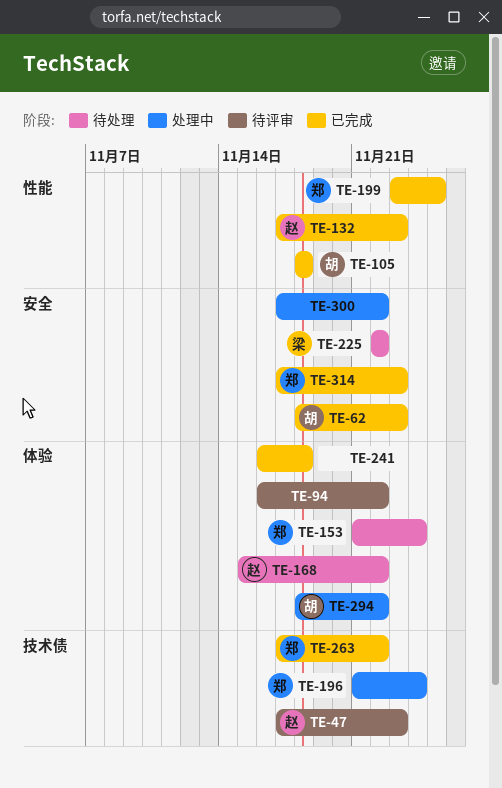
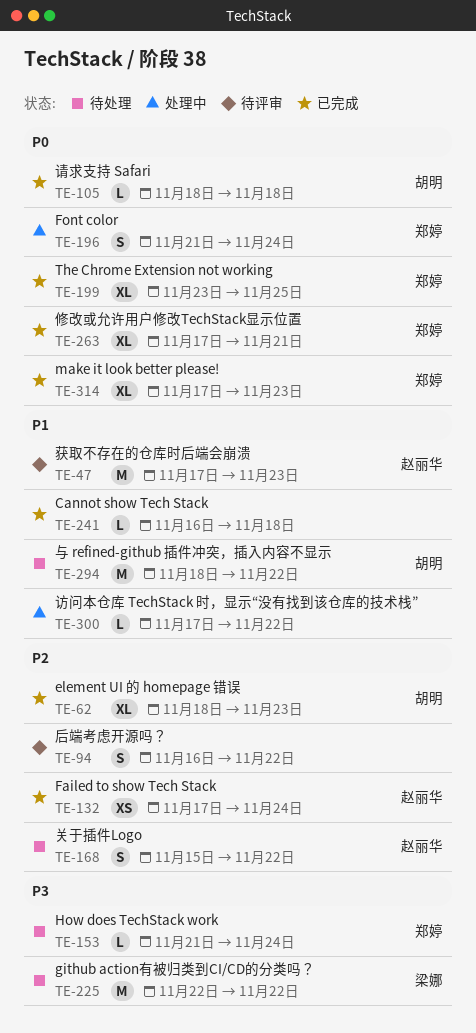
TE-132, due: Nov 23 -> Nov 24
TE-263, due: Nov 22 -> Nov 21
TE-294, status: 处理中 -> 待处理

